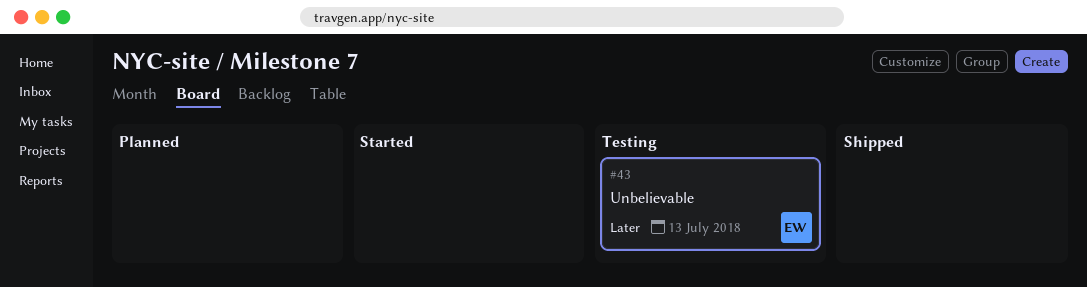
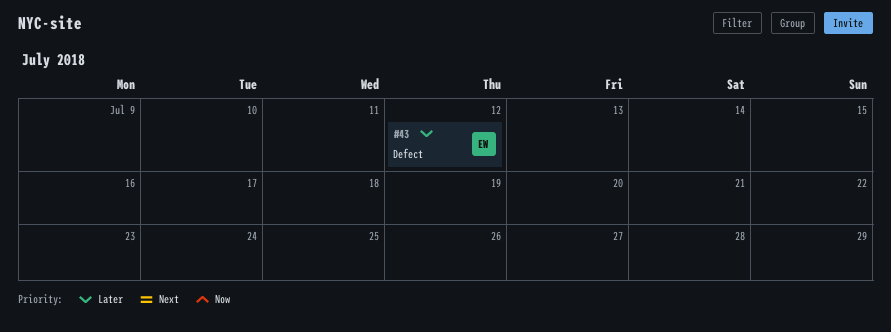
#43, due: Jul 13 -> Jul 12

